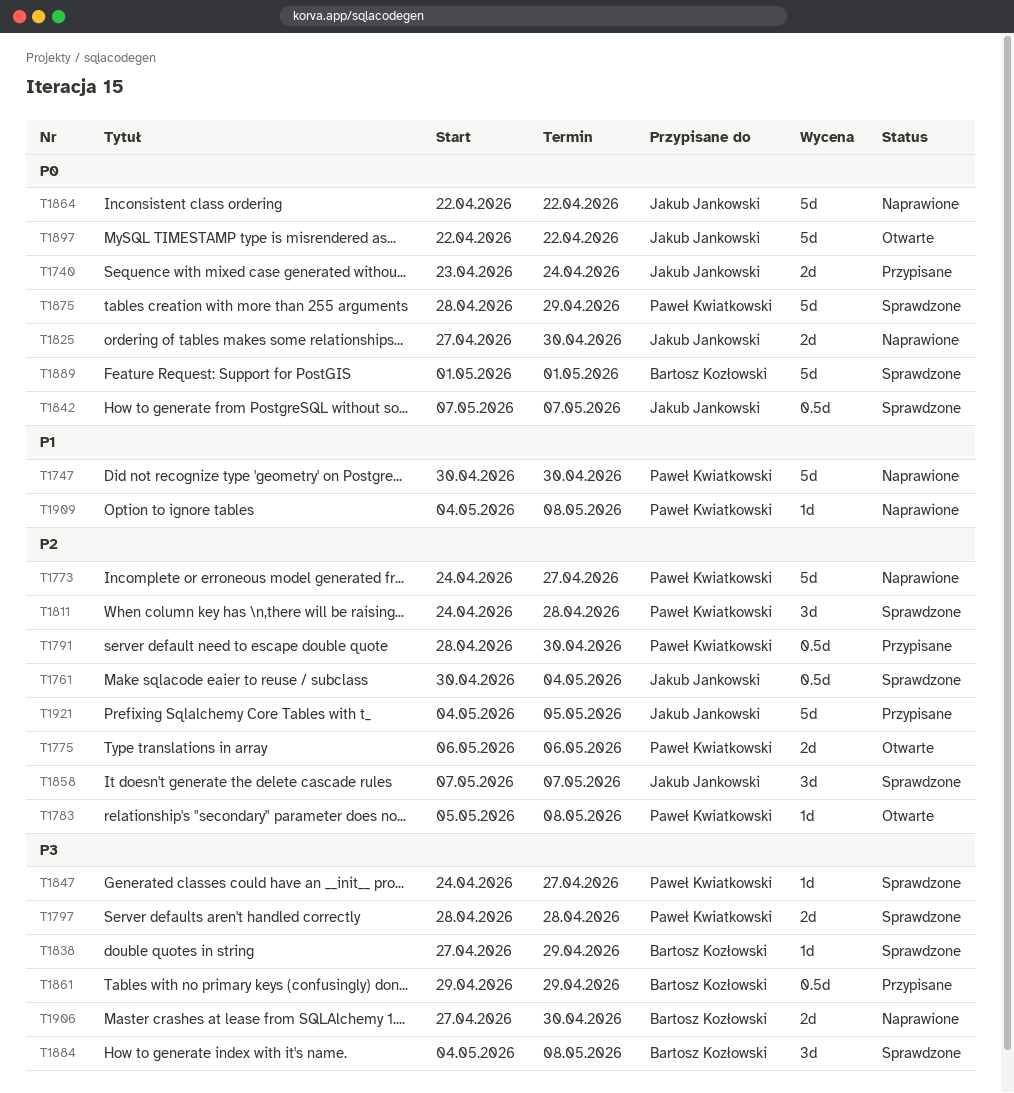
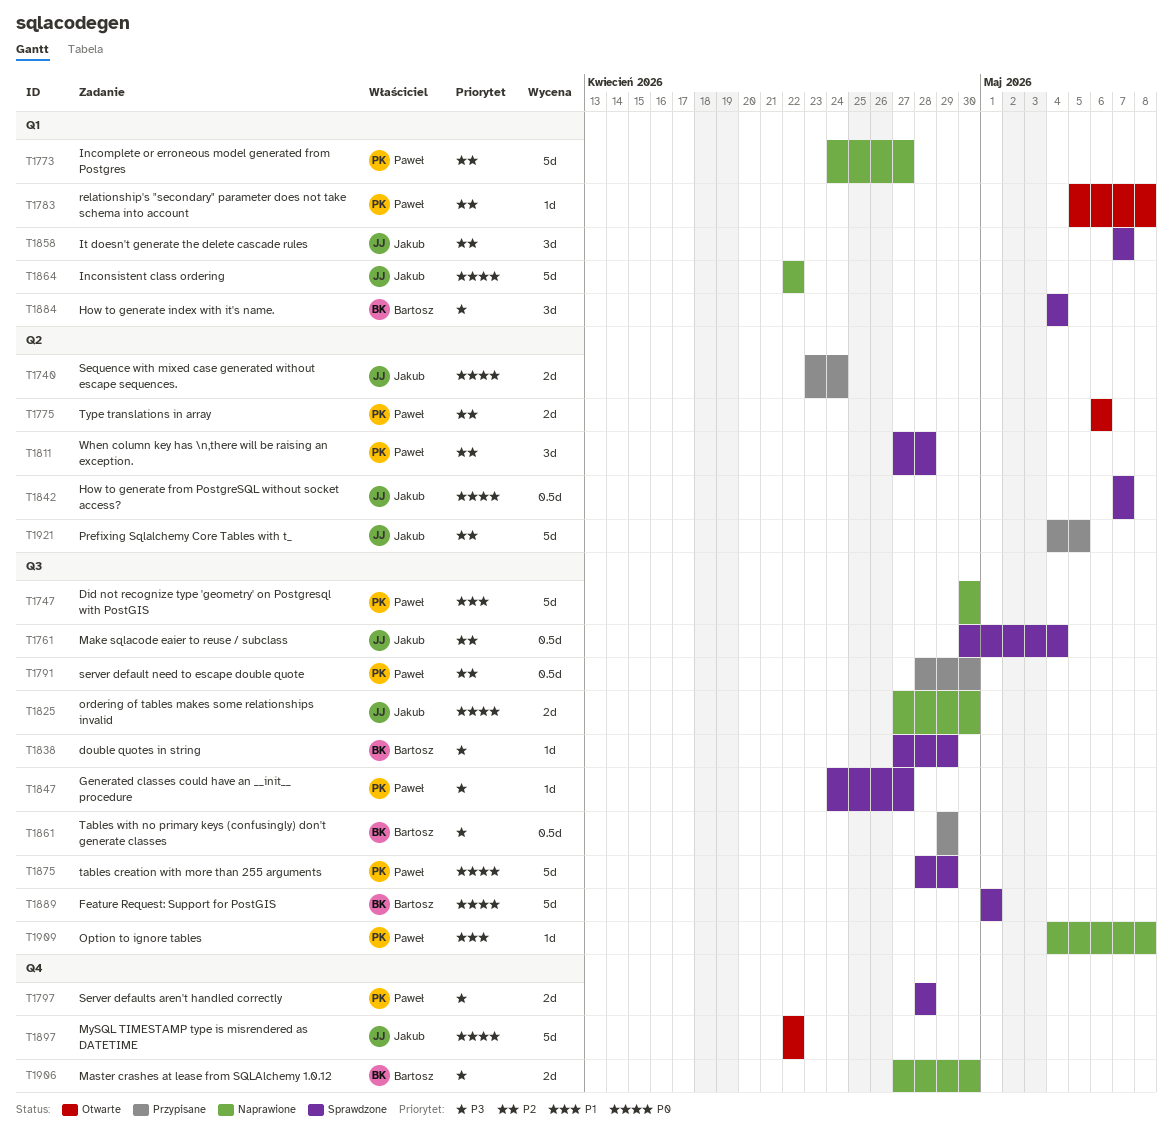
T1811, start: Apr 24 -> Apr 27
T1884, due: May 8 -> May 4

